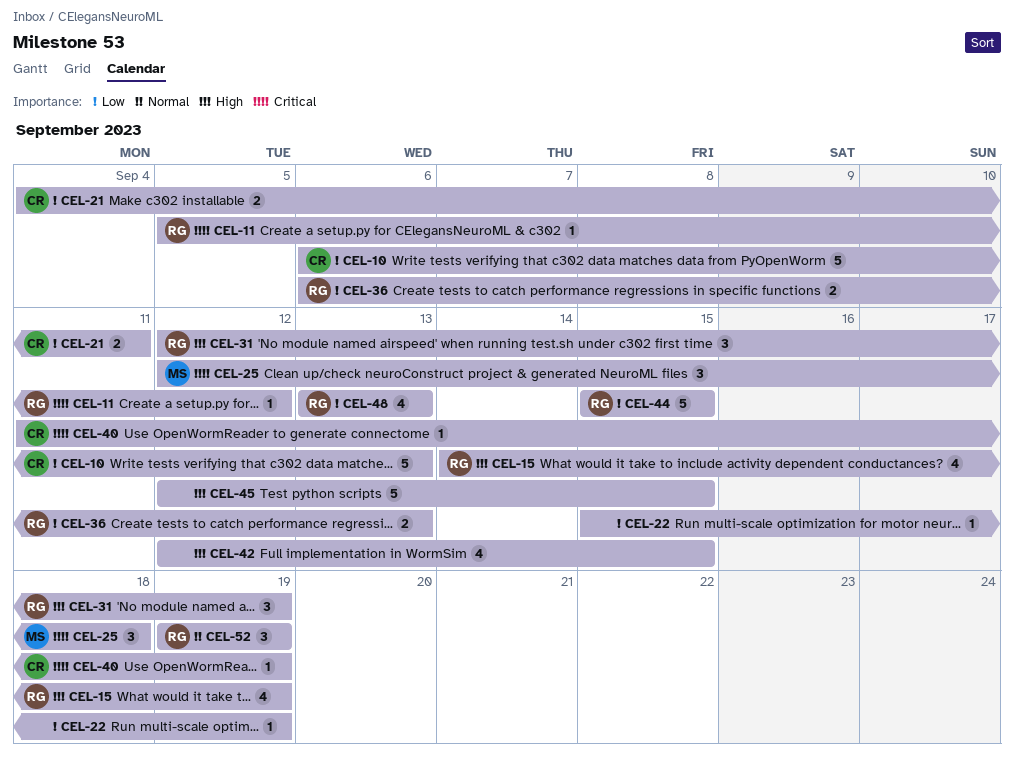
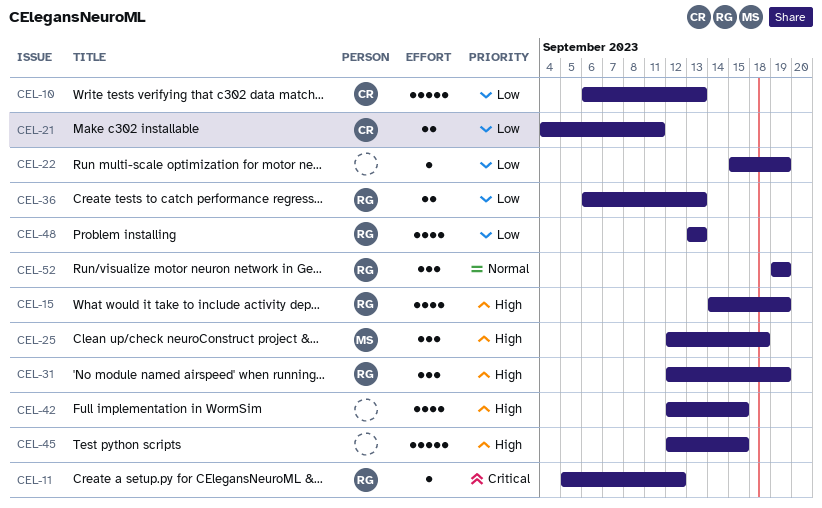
CEL-25, priority: Critical -> High
CEL-40: present -> none
CEL-44: present -> none

